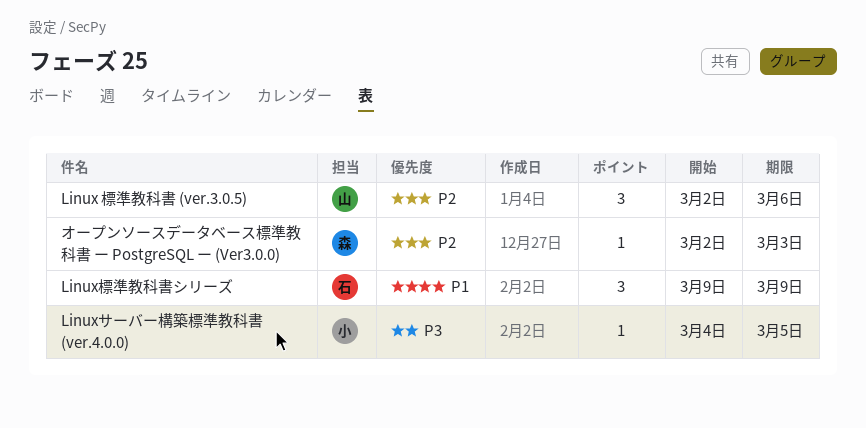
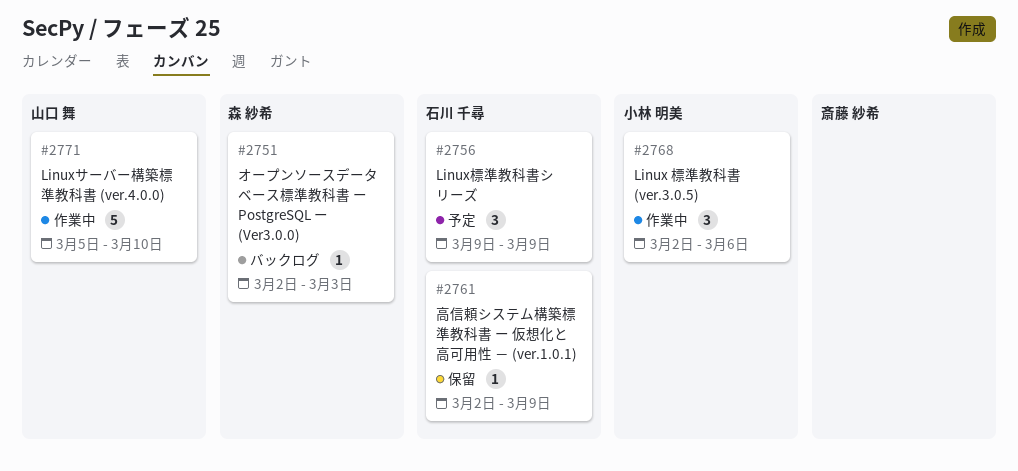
Linux 標準教科書 (ver.3.0.5), owner: 山口 舞 -> 小林 明美
Linuxサーバー構築標準教科書 (ver.4.0.0), owner: 小林 明美 -> 山口 舞
Linuxサーバー構築標準教科書 (ver.4.0.0), estimate: 1 -> 5
Linuxサーバー構築標準教科書 (ver.4.0.0), start: Mar 4 -> Mar 5
Linuxサーバー構築標準教科書 (ver.4.0.0), due: Mar 5 -> Mar 10
高信頼システム構築標準教科書 ー 仮想化と高可用性 － (ver.1.0.1): none -> present

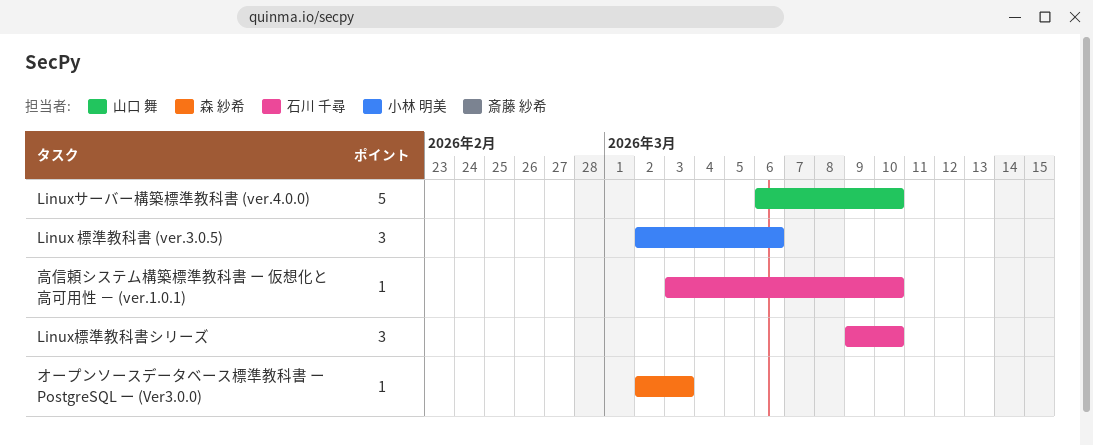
Linuxサーバー構築標準教科書 (ver.4.0.0), start: Mar 5 -> Mar 6
Linux標準教科書シリーズ, due: Mar 9 -> Mar 10
高信頼システム構築標準教科書 ー 仮想化と高可用性 － (ver.1.0.1), start: Mar 2 -> Mar 3
高信頼システム構築標準教科書 ー 仮想化と高可用性 － (ver.1.0.1), due: Mar 9 -> Mar 10

